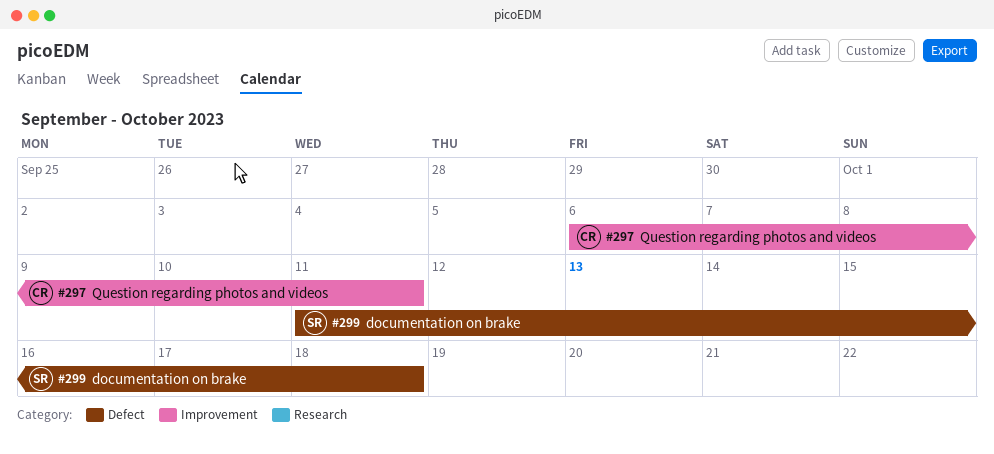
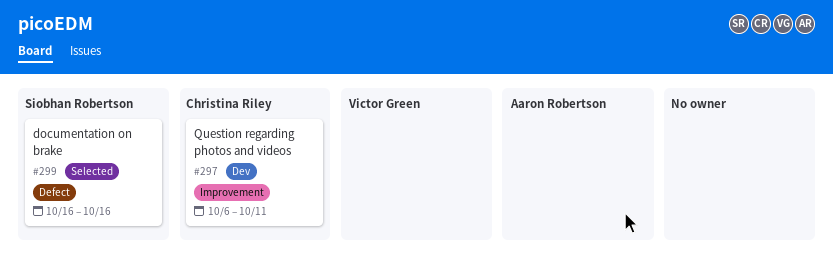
#299, start: Oct 11 -> Oct 16
#299, due: Oct 18 -> Oct 16

